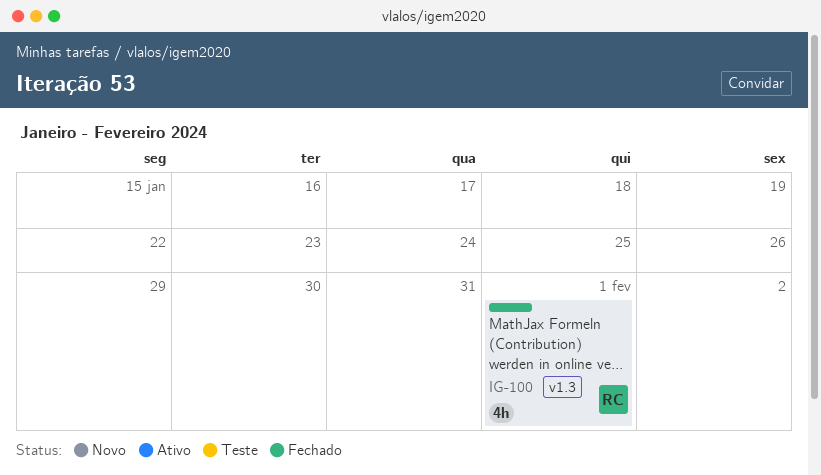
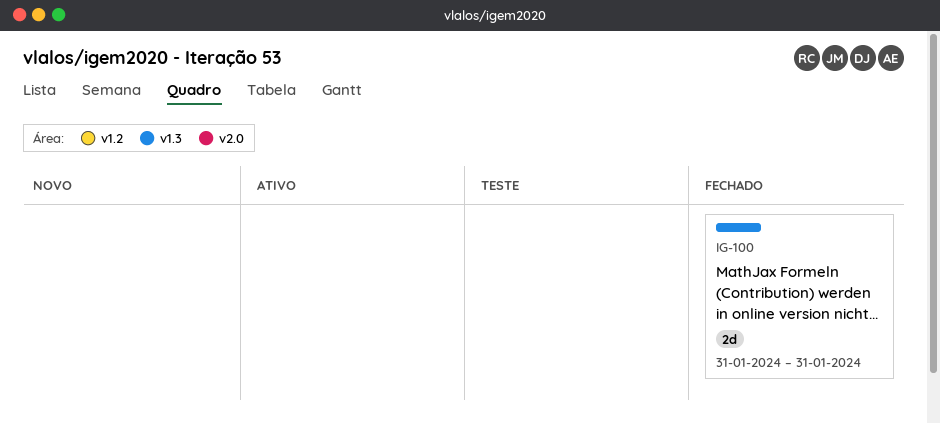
IG-100, estimate: 4h -> 2d
IG-100, due: Feb 1 -> Jan 31

